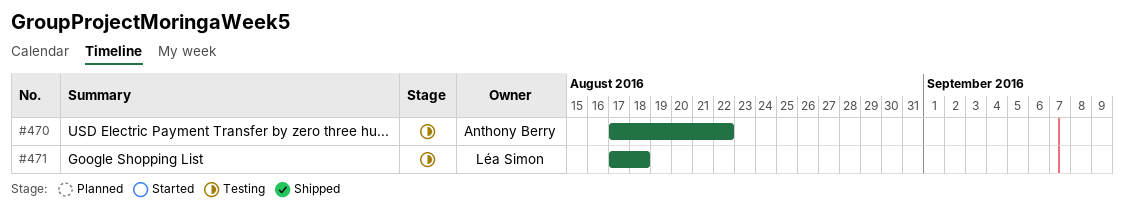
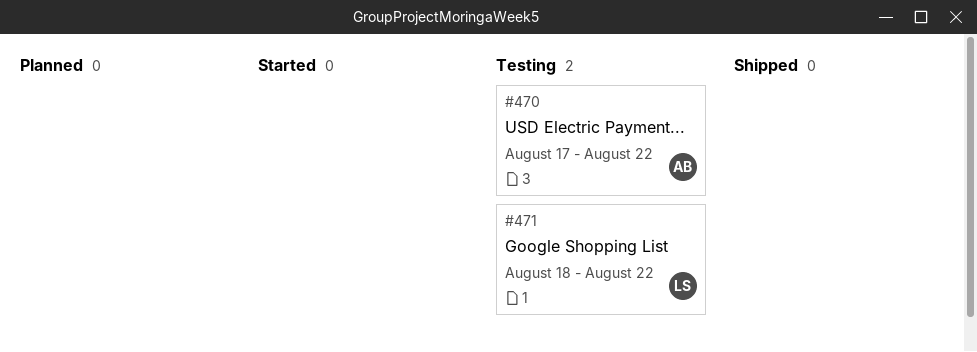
#471, start: Aug 17 -> Aug 18
#471, due: Aug 18 -> Aug 22

